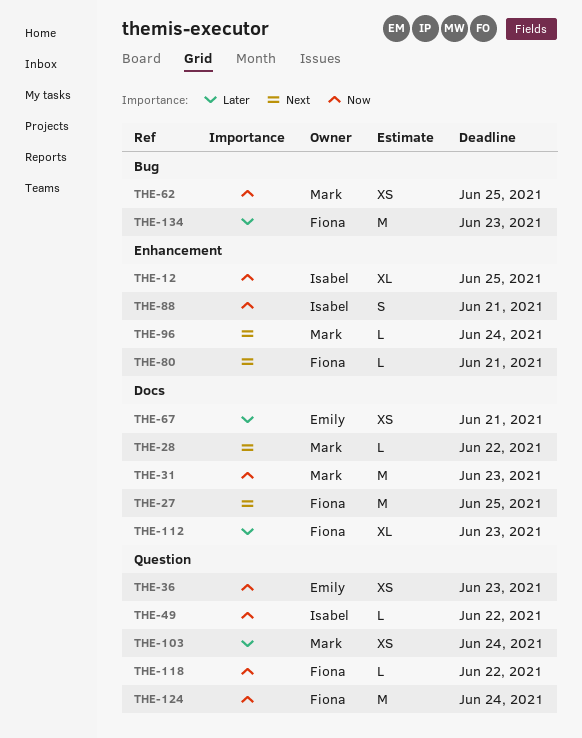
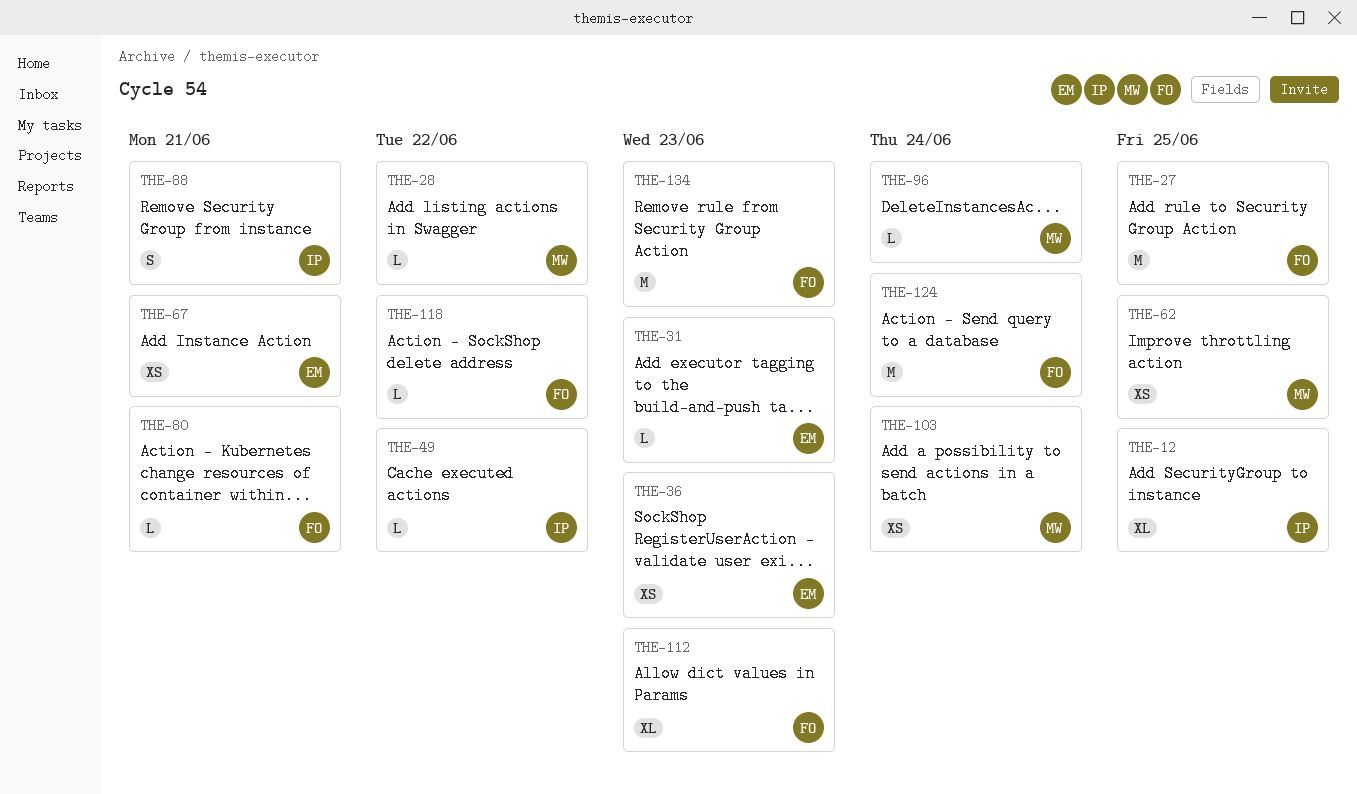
THE-31, owner: Mark -> Emily
THE-31, estimate: M -> L

